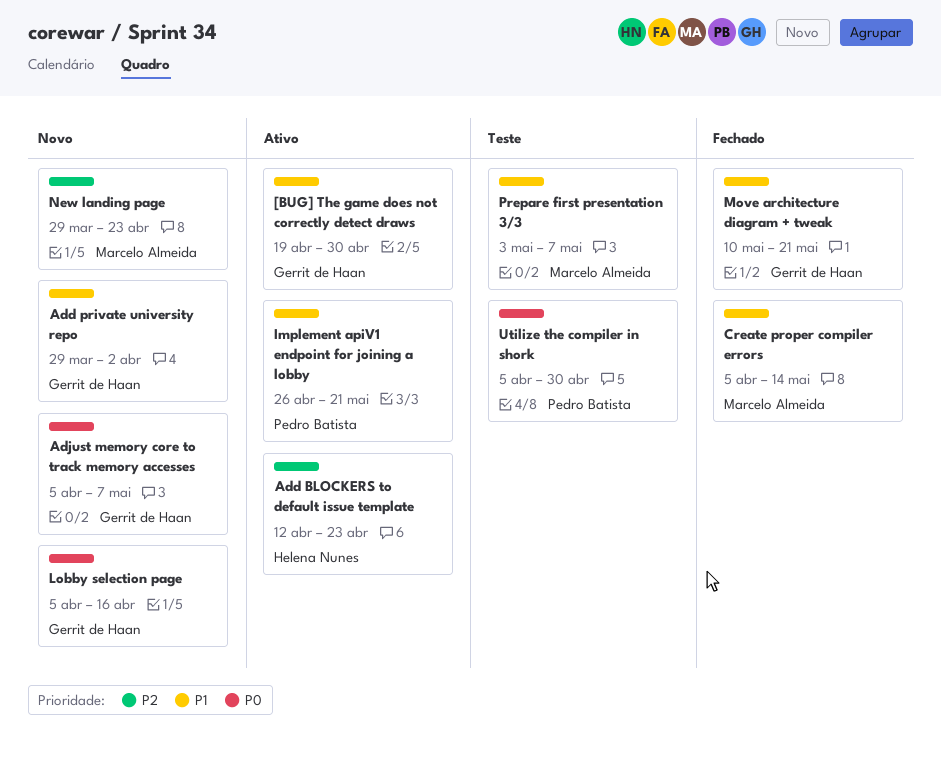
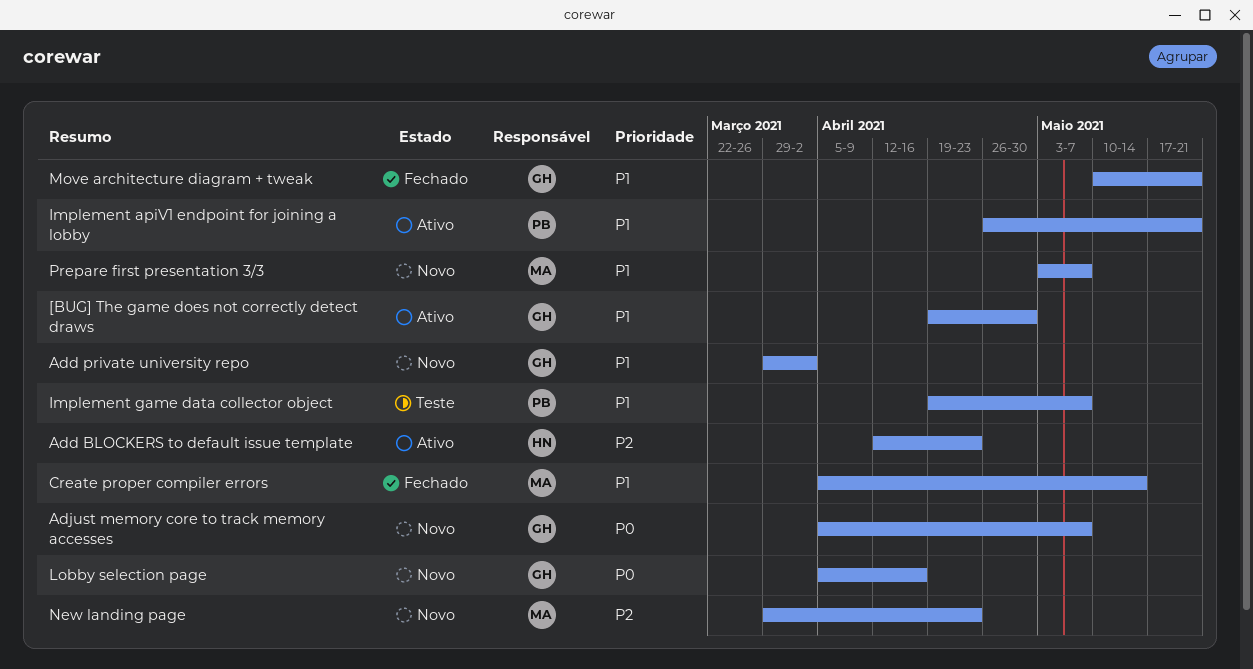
Implement game data collector object: none -> present
Prepare first presentation 3/3, status: Teste -> Novo
Utilize the compiler in shork: present -> none

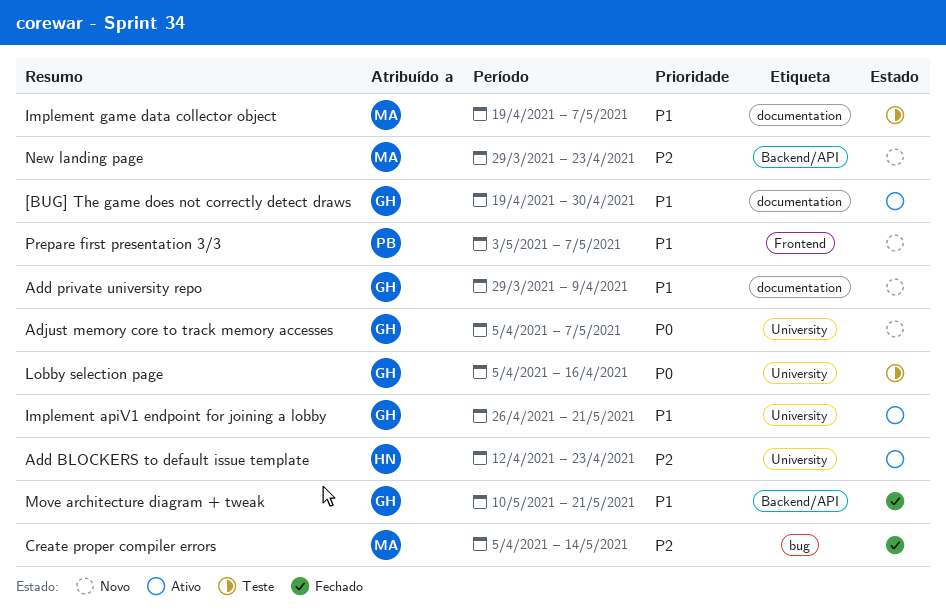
Add private university repo, due: Apr 2 -> Apr 9
Create proper compiler errors, priority: P1 -> P2
Implement apiV1 endpoint for joining a lobby, owner: PB -> GH
Implement game data collector object, owner: PB -> MA
Lobby selection page, status: Novo -> Teste
Prepare first presentation 3/3, owner: MA -> PB

